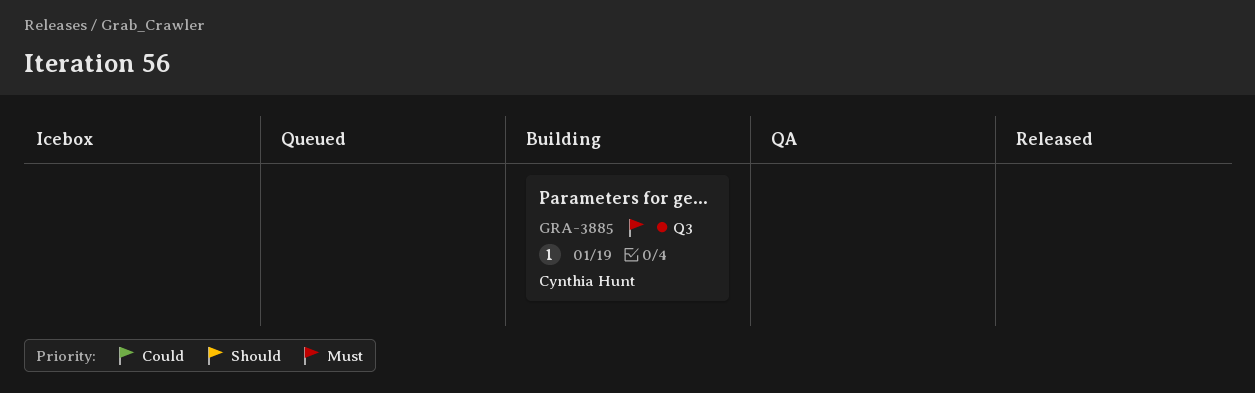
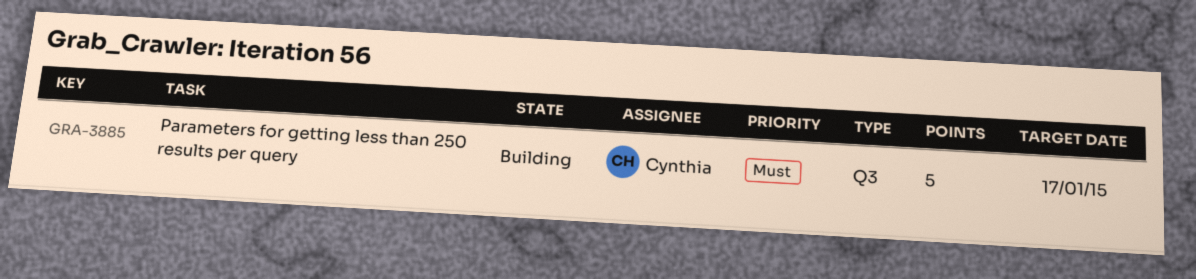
GRA-3885, estimate: 1 -> 5
GRA-3885, due: Jan 19 -> Jan 17

